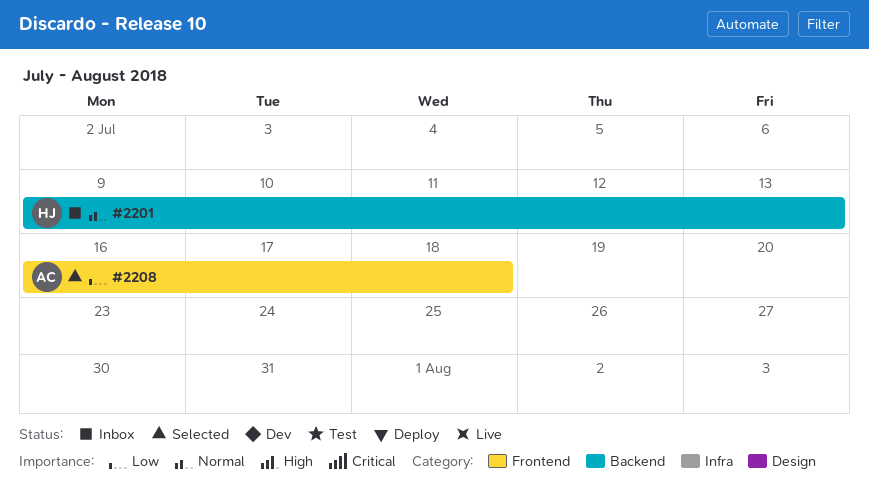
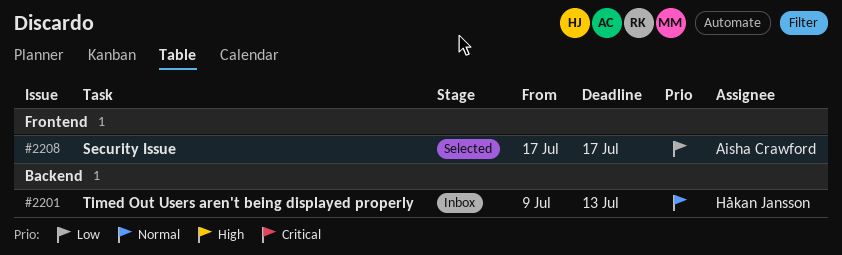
#2208, start: Jul 16 -> Jul 17
#2208, due: Jul 18 -> Jul 17

